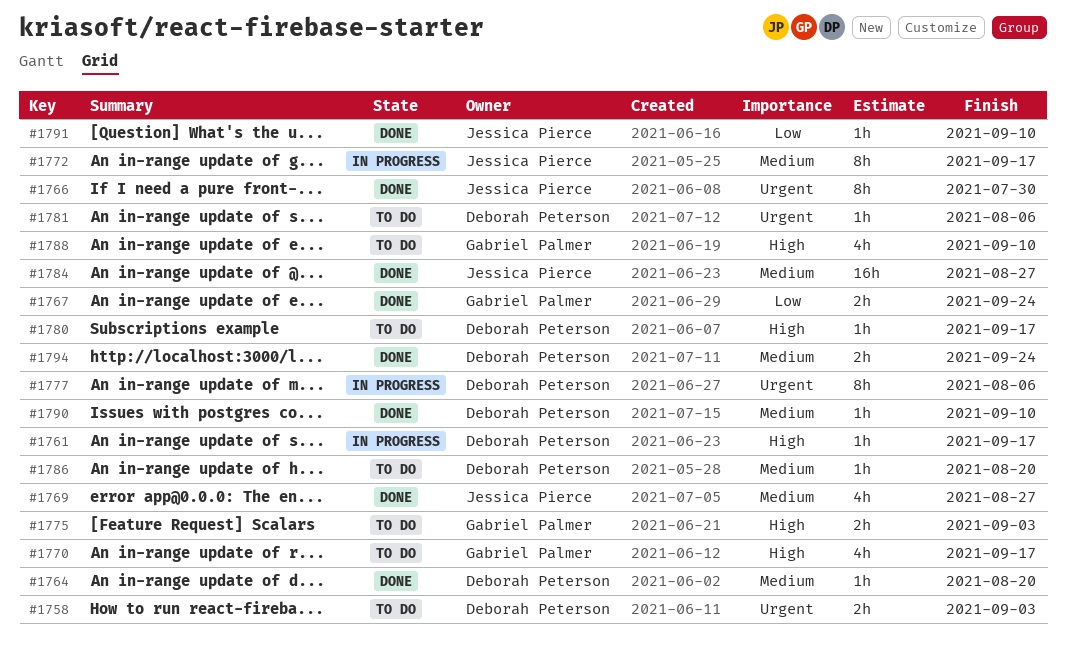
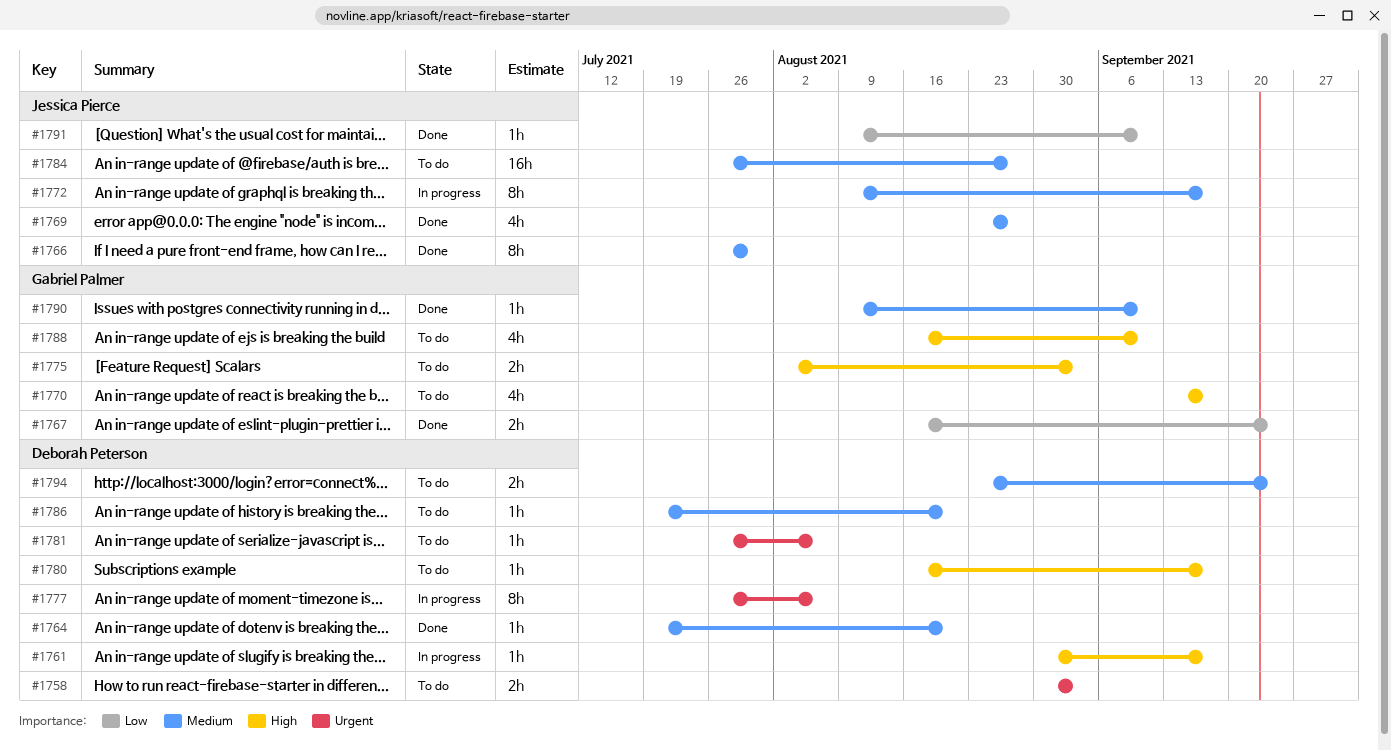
#1766, priority: Urgent -> Medium
#1784, status: Done -> To do
#1790, owner: Deborah Peterson -> Gabriel Palmer
#1794, status: Done -> To do

